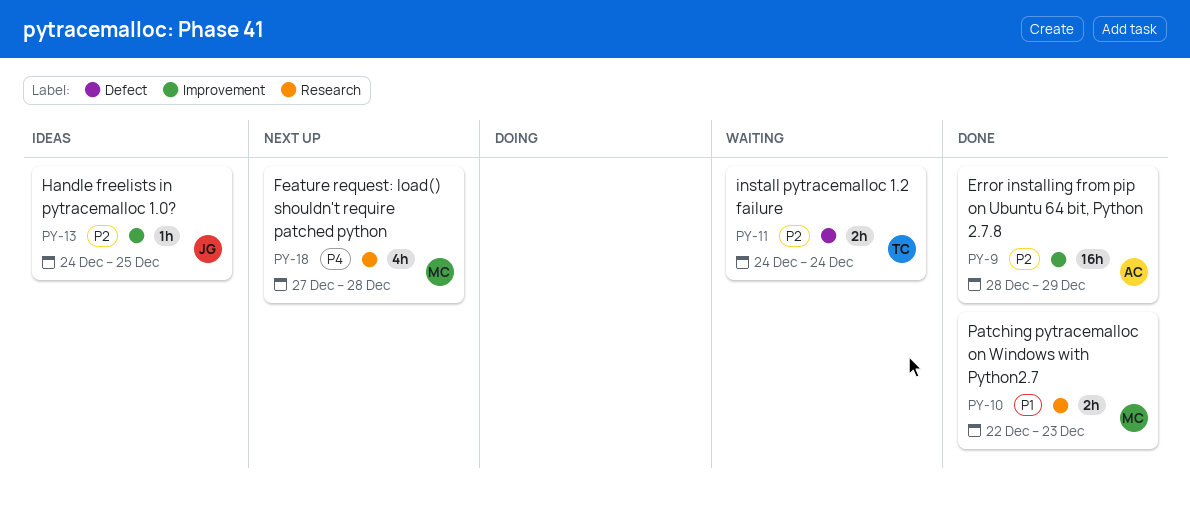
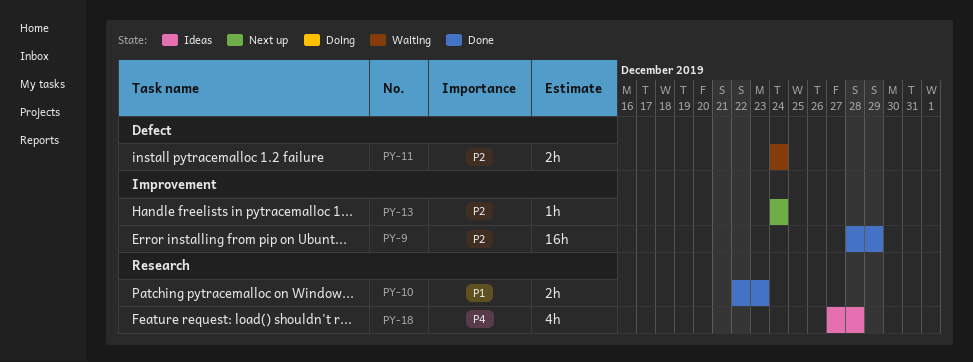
PY-13, status: Ideas -> Next up
PY-13, due: Dec 25 -> Dec 24
PY-18, status: Next up -> Ideas

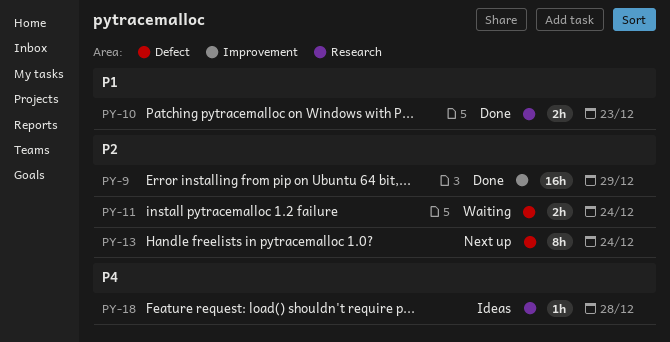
PY-13, label: Improvement -> Defect
PY-13, estimate: 1h -> 8h
PY-18, estimate: 4h -> 1h

